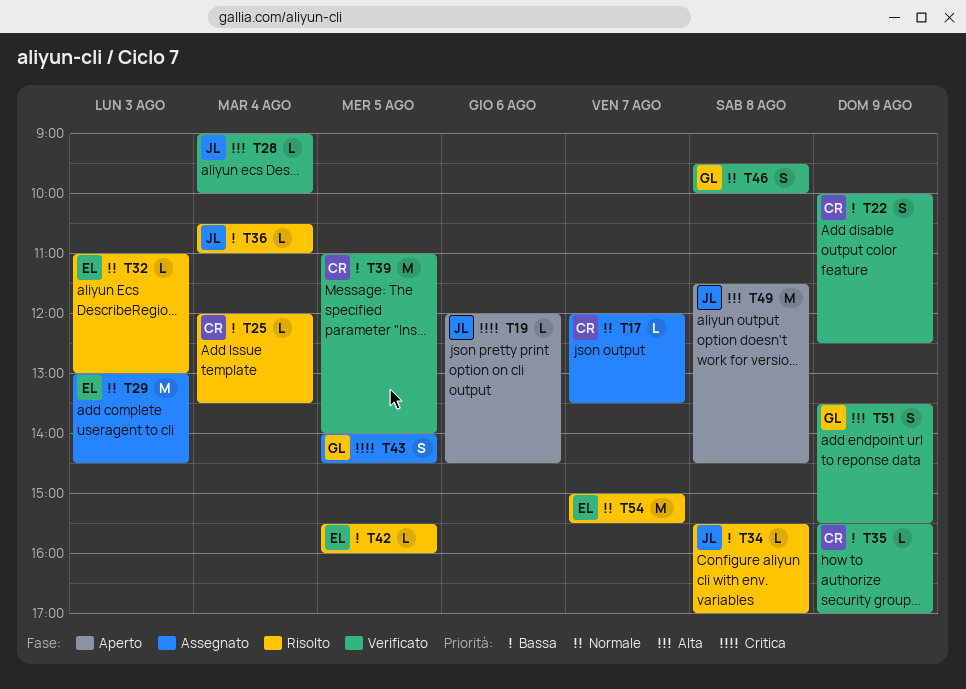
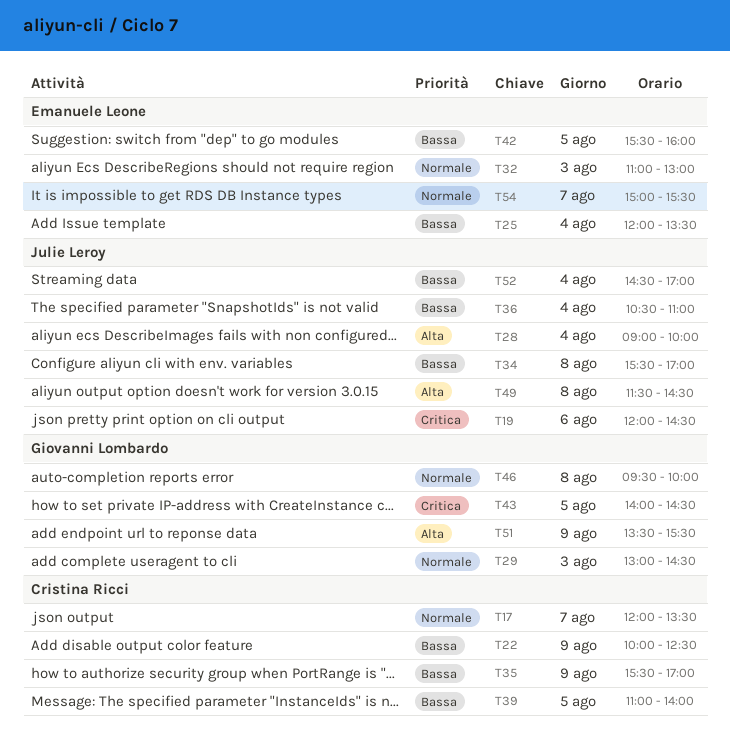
T25, owner: Cristina Ricci -> Emanuele Leone
T29, owner: Emanuele Leone -> Giovanni Lombardo
T52: none -> present

